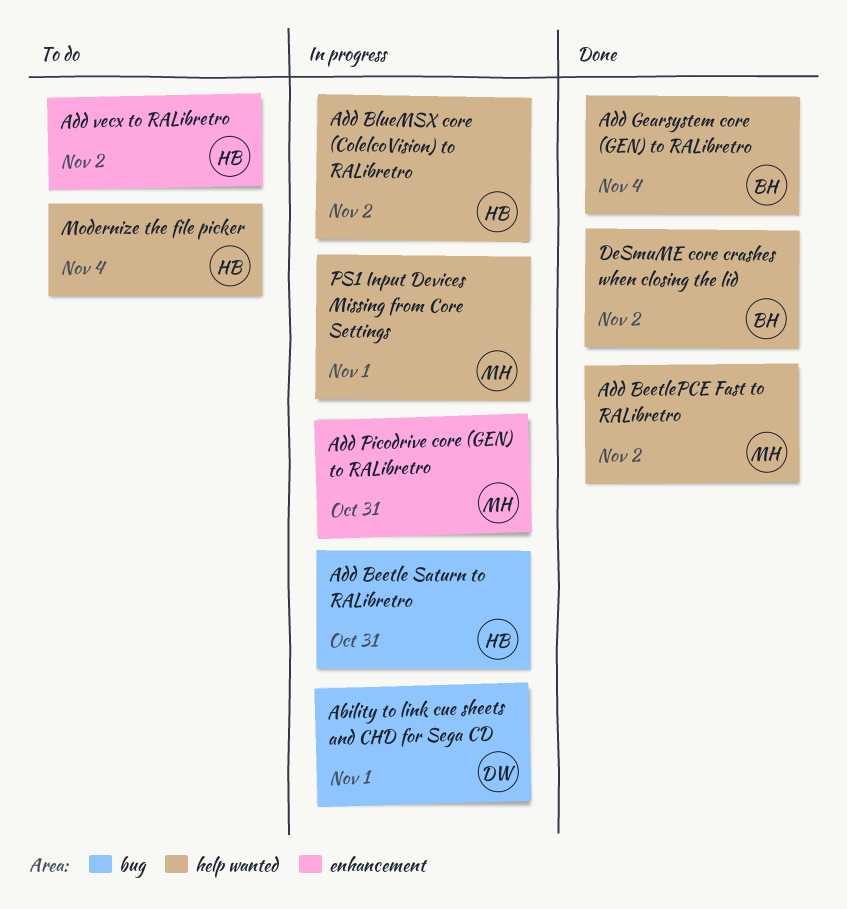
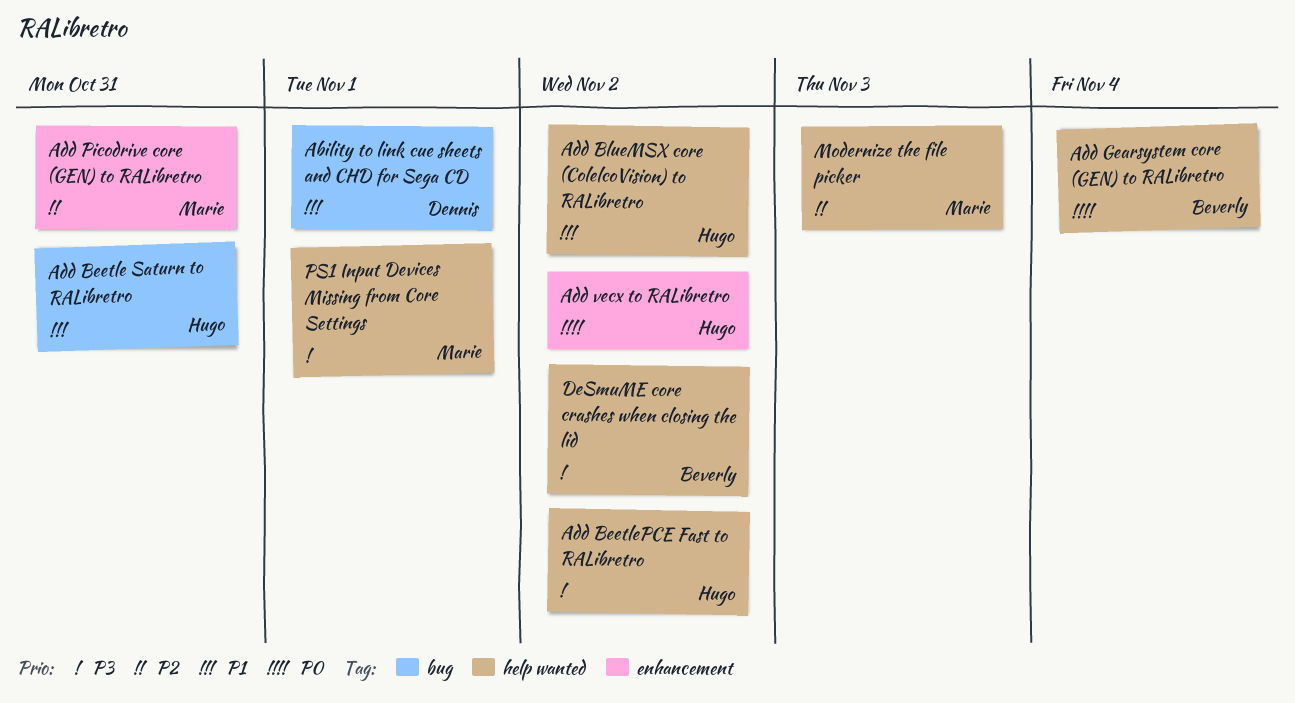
Add BeetlePCE Fast to RALibretro, owner: Marie -> Hugo
Modernize the file picker, owner: Hugo -> Marie
Modernize the file picker, due: Nov 4 -> Nov 3

